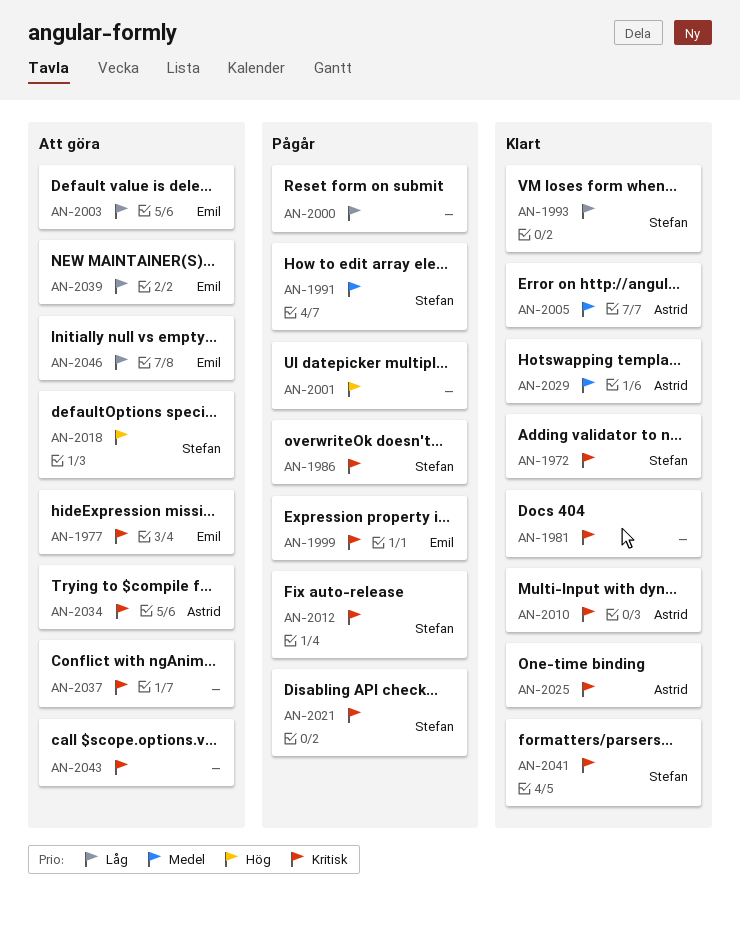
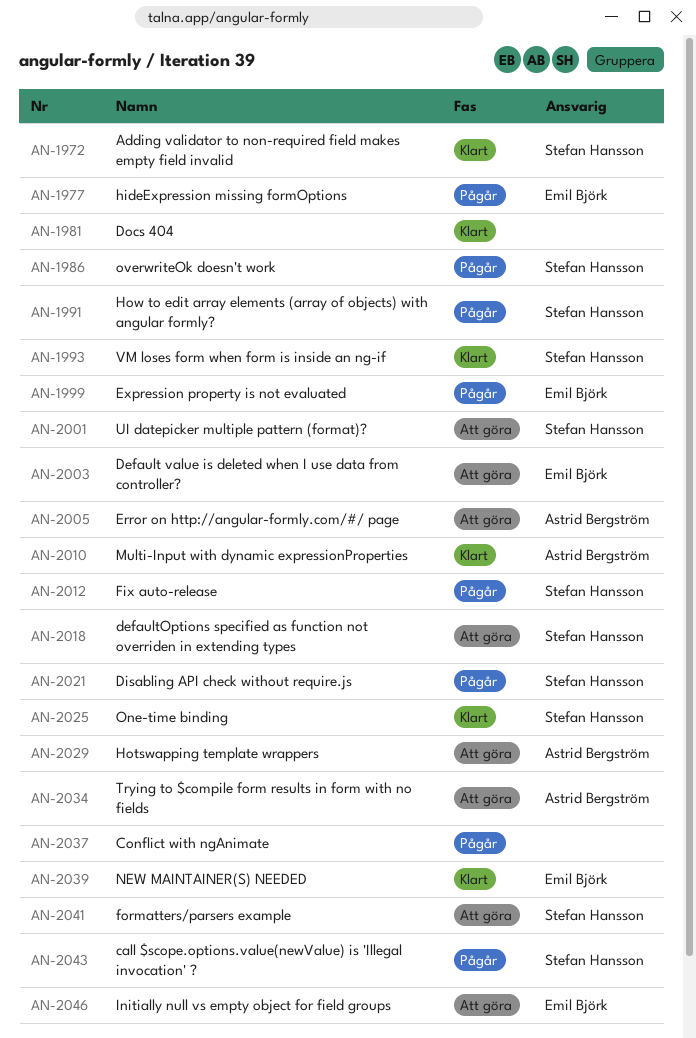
AN-1977, status: Att göra -> Pågår
AN-2000: present -> none
AN-2001, status: Pågår -> Att göra
AN-2001, owner: none -> Stefan Hansson
AN-2005, status: Klart -> Att göra
AN-2025, owner: Astrid Bergström -> Stefan Hansson
AN-2029, status: Klart -> Att göra
AN-2037, status: Att göra -> Pågår
AN-2039, status: Att göra -> Klart
AN-2041, status: Klart -> Att göra
AN-2043, status: Att göra -> Pågår
AN-2043, owner: none -> Stefan Hansson

